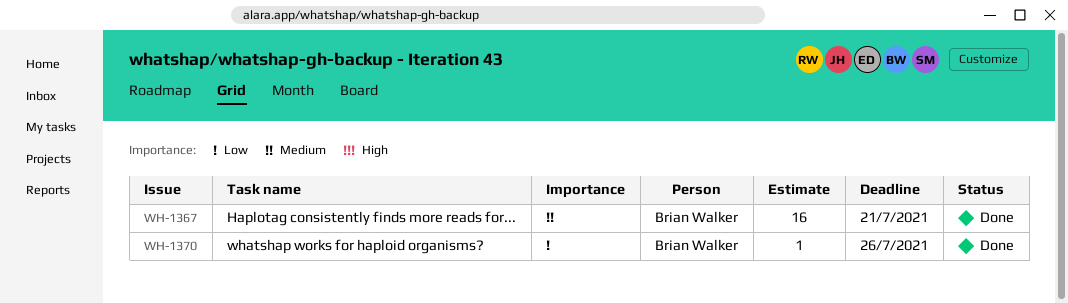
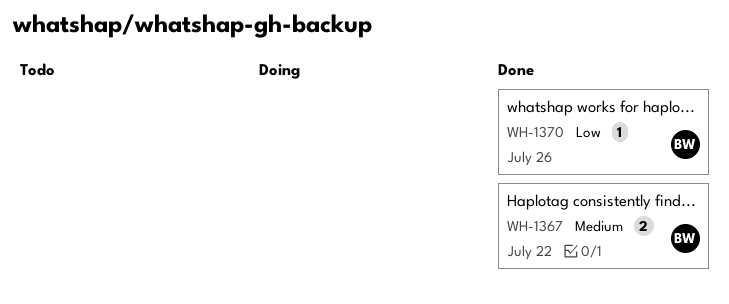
WH-1367, estimate: 16 -> 2
WH-1367, due: Jul 21 -> Jul 22

